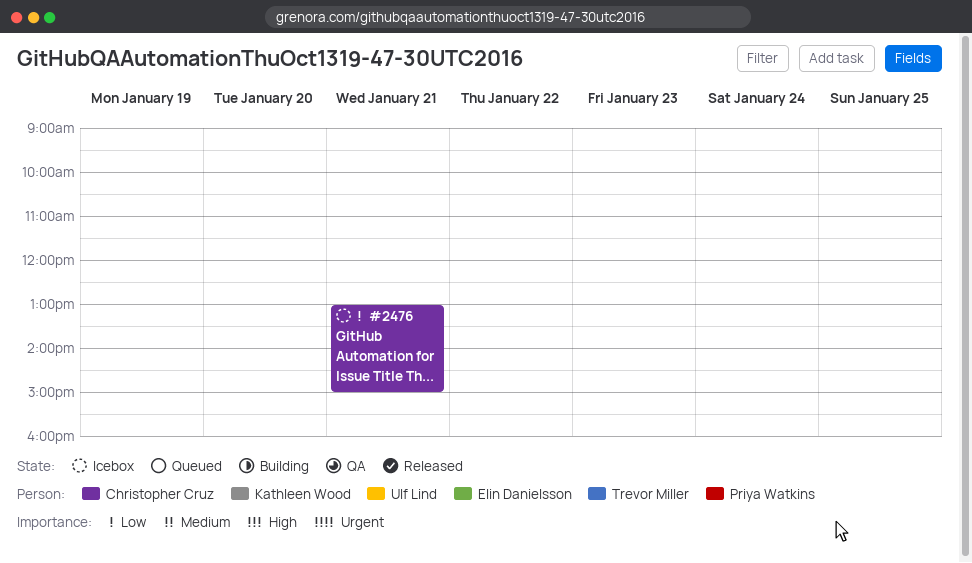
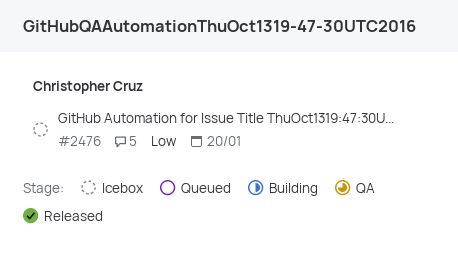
#2476, day: Jan 21 -> Jan 20

